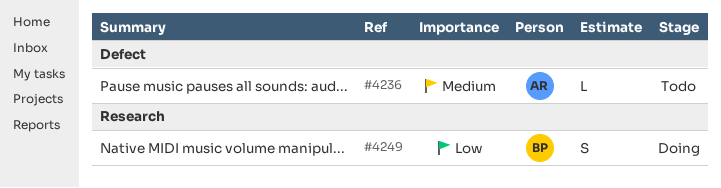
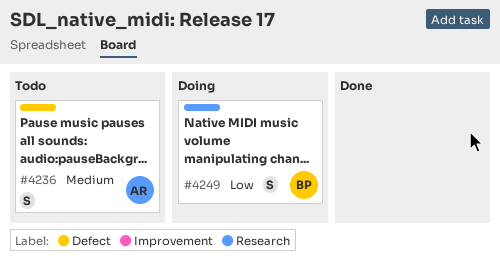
#4236, estimate: L -> S

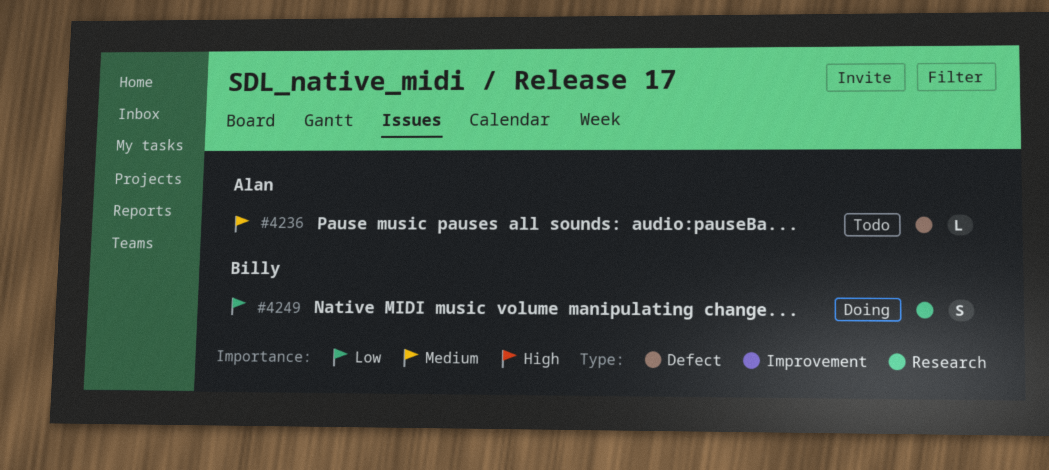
#4236, estimate: S -> L

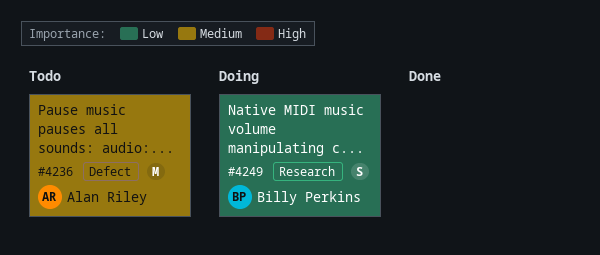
#4236, estimate: L -> M

